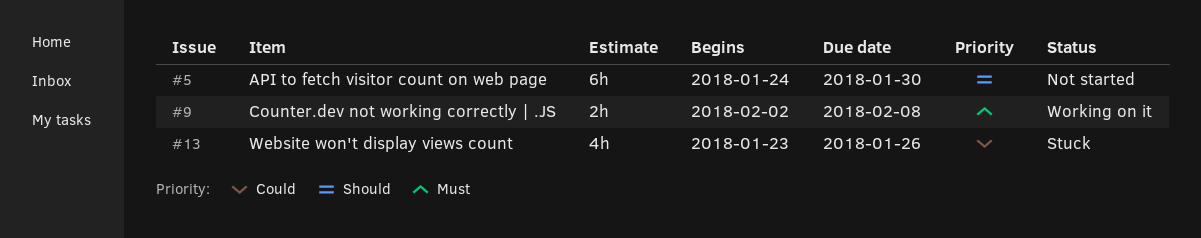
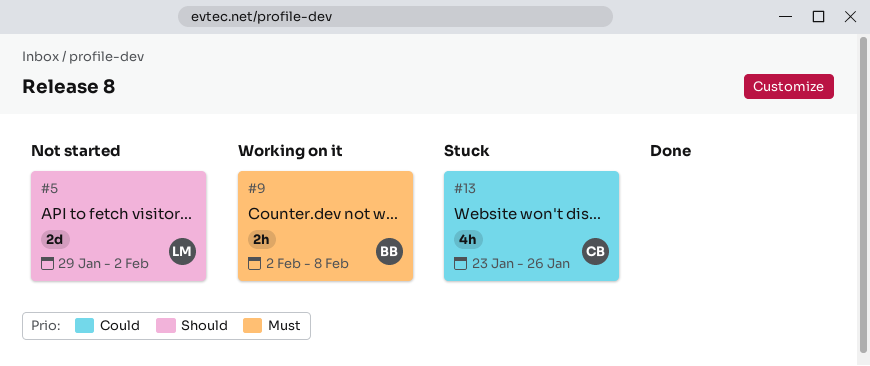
#5, estimate: 6h -> 2d
#5, start: Jan 24 -> Jan 29
#5, due: Jan 30 -> Feb 2

